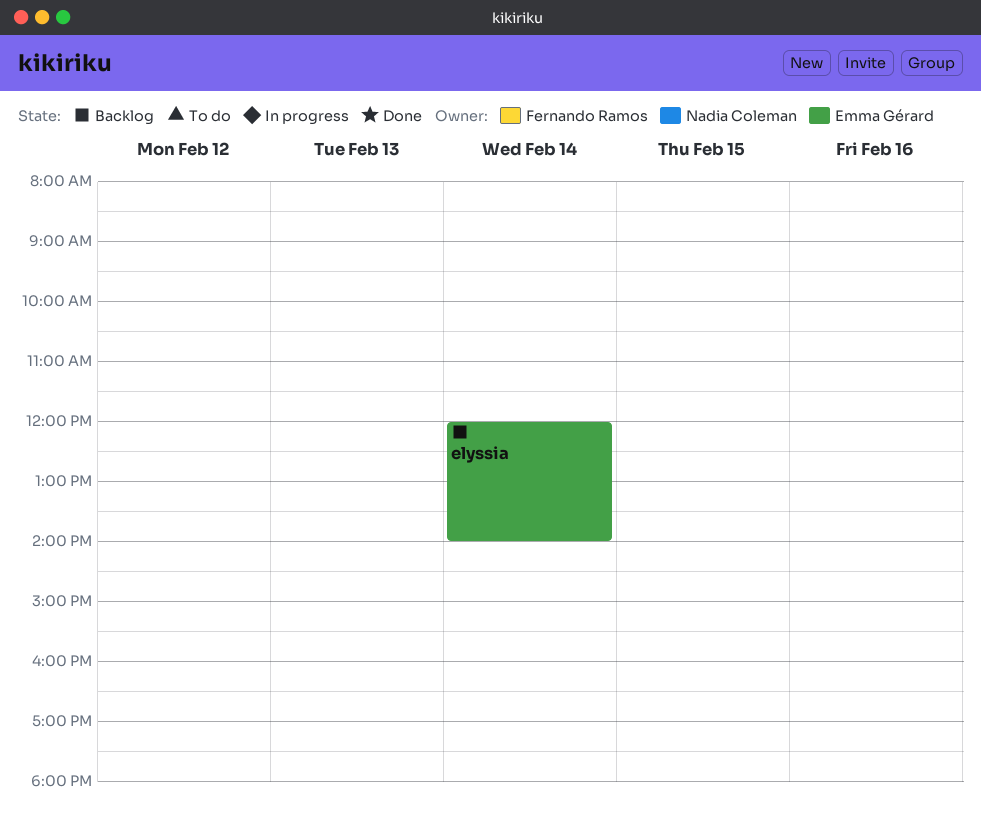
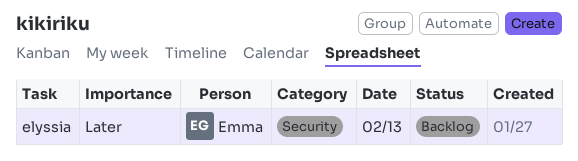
elyssia, day: Feb 14 -> Feb 13

